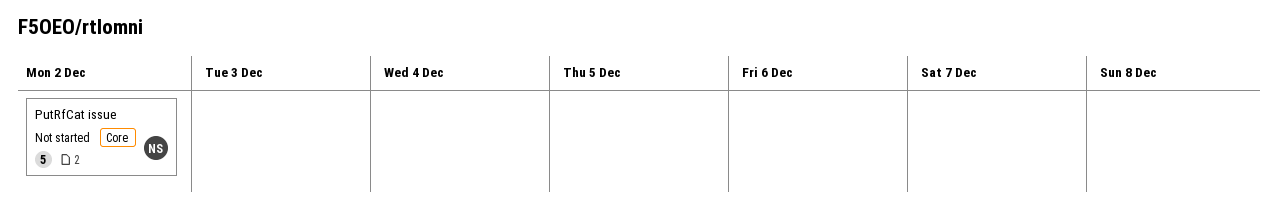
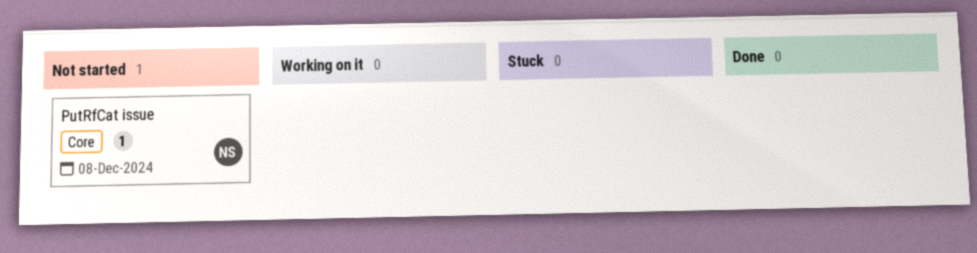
PutRfCat issue, estimate: 5 -> 1
PutRfCat issue, due: Dec 2 -> Dec 8

